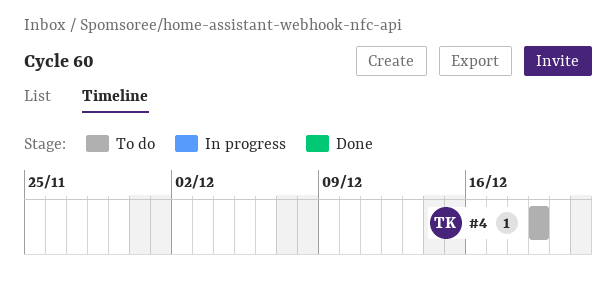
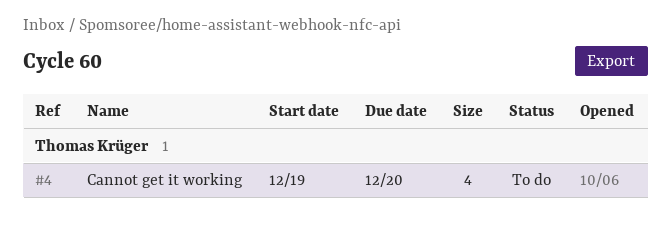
#4, estimate: 1 -> 4
#4, due: Dec 19 -> Dec 20

